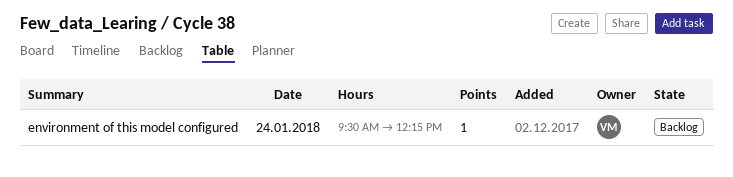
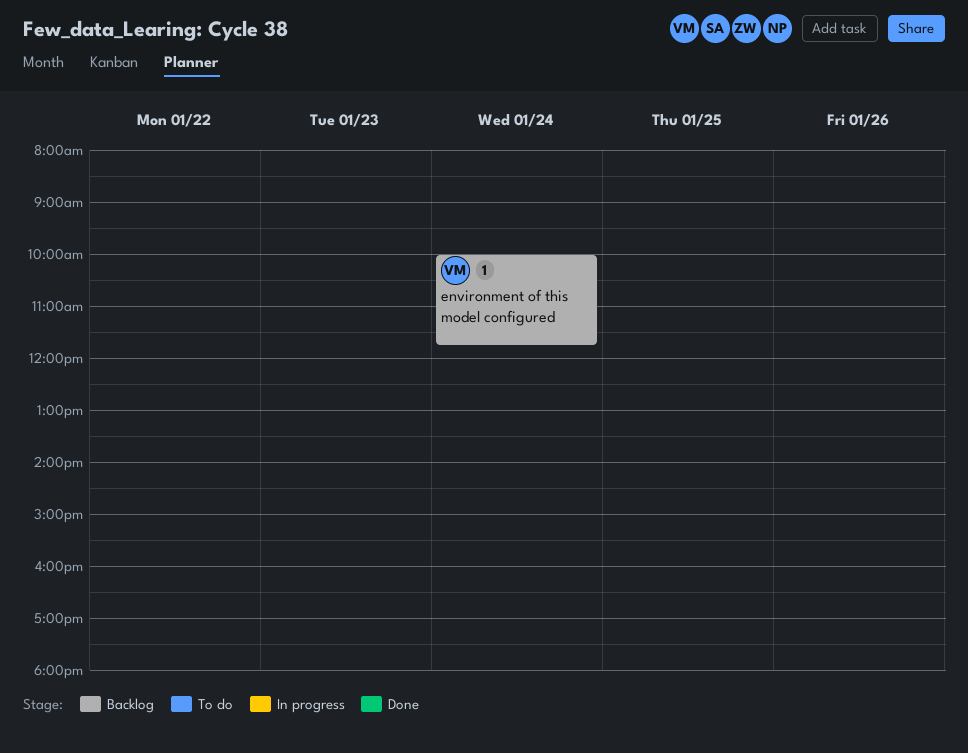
environment of this model configured, begins: 09:30 -> 10:00
environment of this model configured, ends: 12:15 -> 11:45

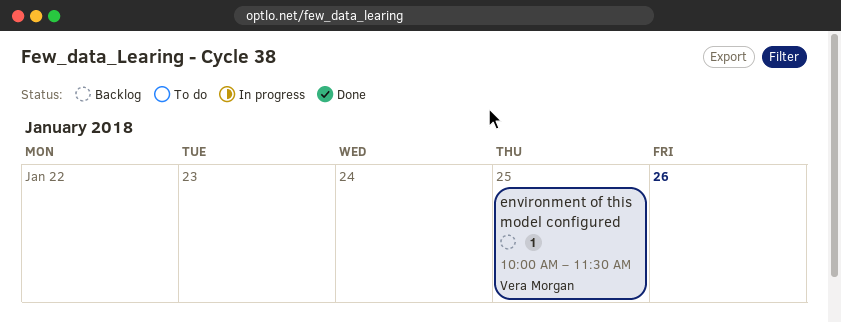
environment of this model configured, day: Jan 24 -> Jan 25
environment of this model configured, ends: 11:45 -> 11:30

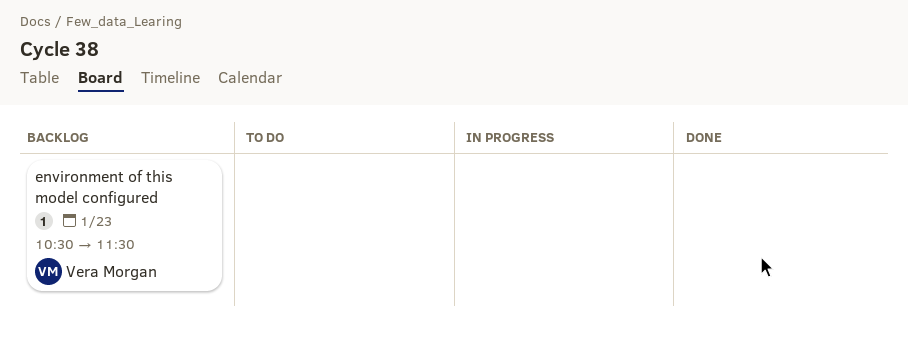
environment of this model configured, day: Jan 25 -> Jan 23
environment of this model configured, begins: 10:00 -> 10:30

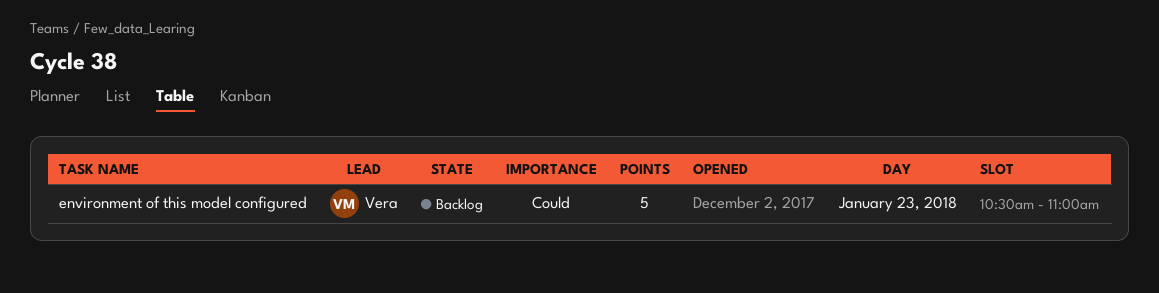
environment of this model configured, estimate: 1 -> 5
environment of this model configured, ends: 11:30 -> 11:00

